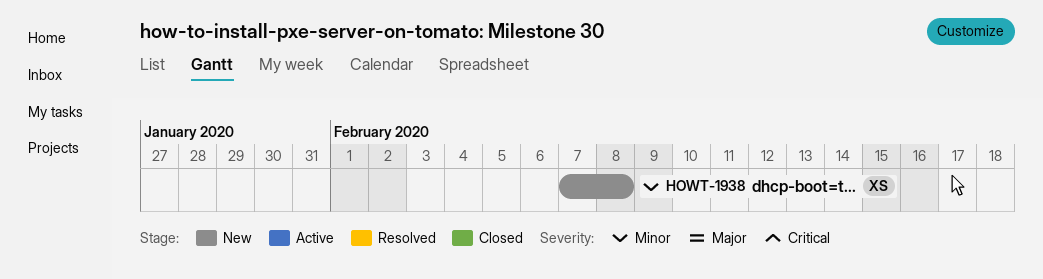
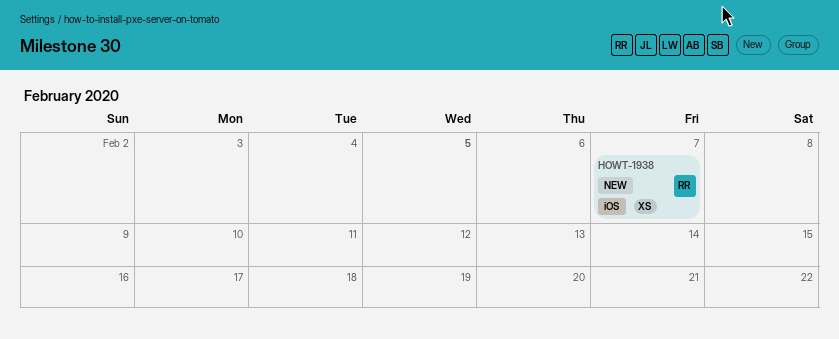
HOWT-1938, due: Feb 8 -> Feb 7

